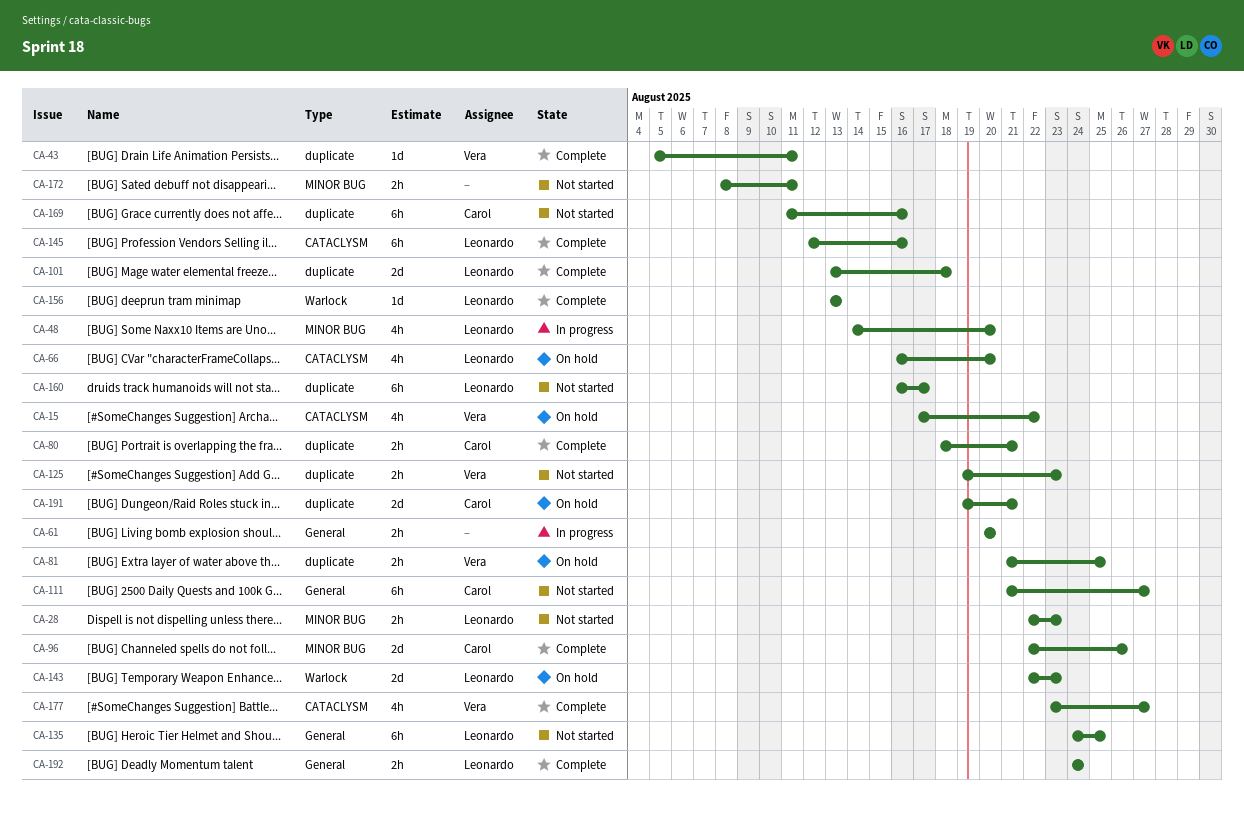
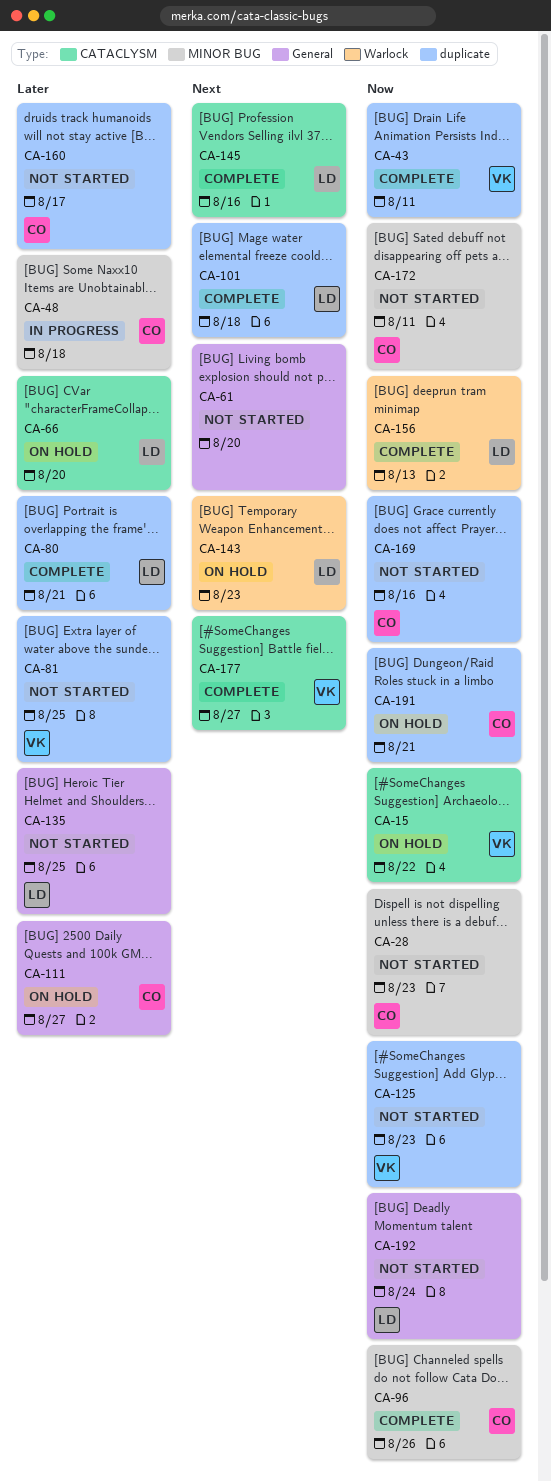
CA-28, owner: Leonardo -> Carol
CA-48, owner: Leonardo -> Carol
CA-48, due: Aug 20 -> Aug 18
CA-61, status: In progress -> Not started
CA-80, owner: Carol -> Leonardo
CA-81, status: On hold -> Not started
CA-111, status: Not started -> On hold
CA-160, owner: Leonardo -> Carol
CA-172, owner: none -> Carol
CA-192, status: Complete -> Not started

